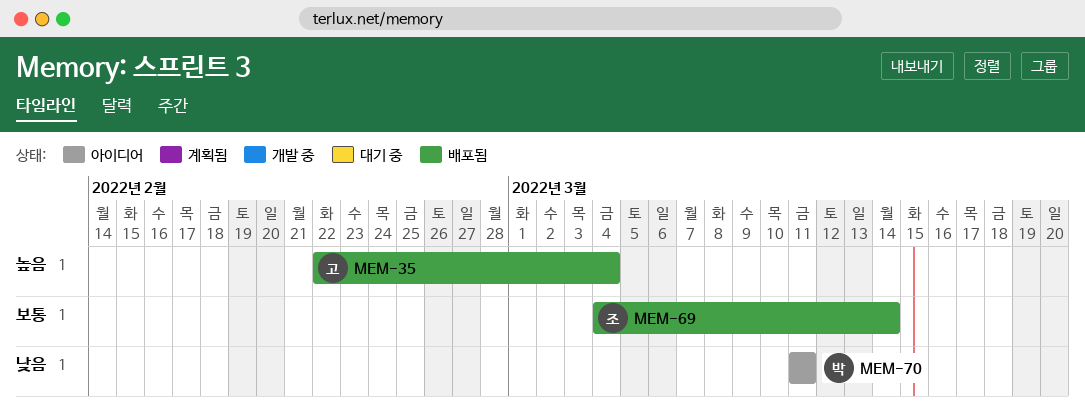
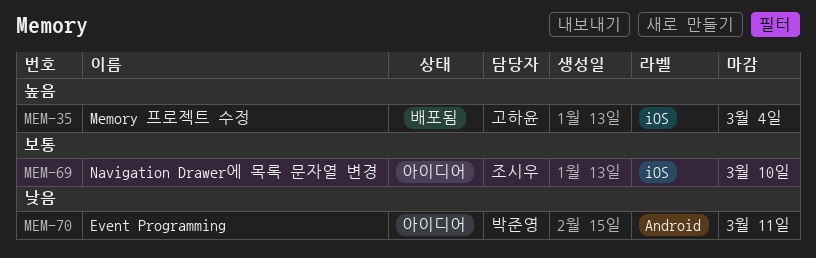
MEM-69, status: 배포됨 -> 아이디어
MEM-69, due: Mar 14 -> Mar 10

